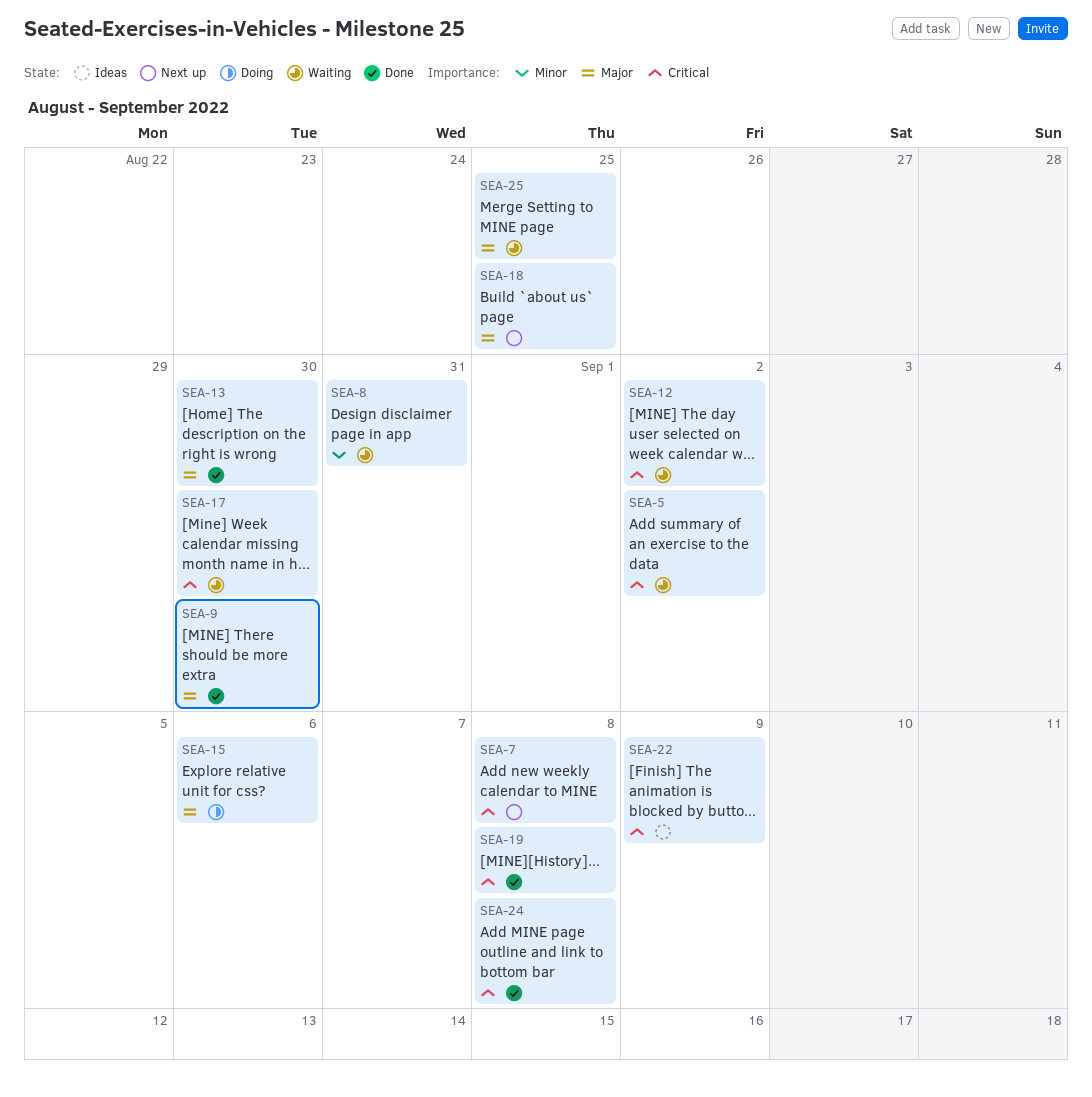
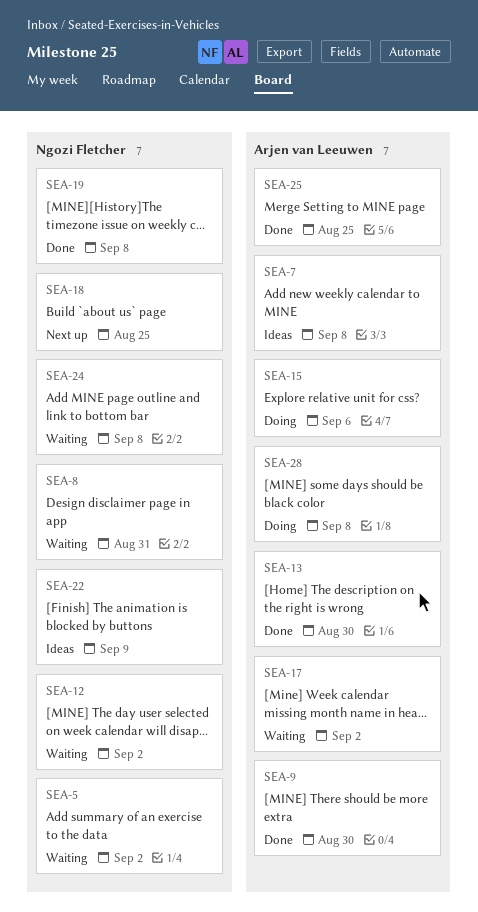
SEA-7, status: Next up -> Ideas
SEA-17, due: Aug 30 -> Sep 2
SEA-24, status: Done -> Waiting
SEA-25, status: Waiting -> Done
SEA-28: none -> present

